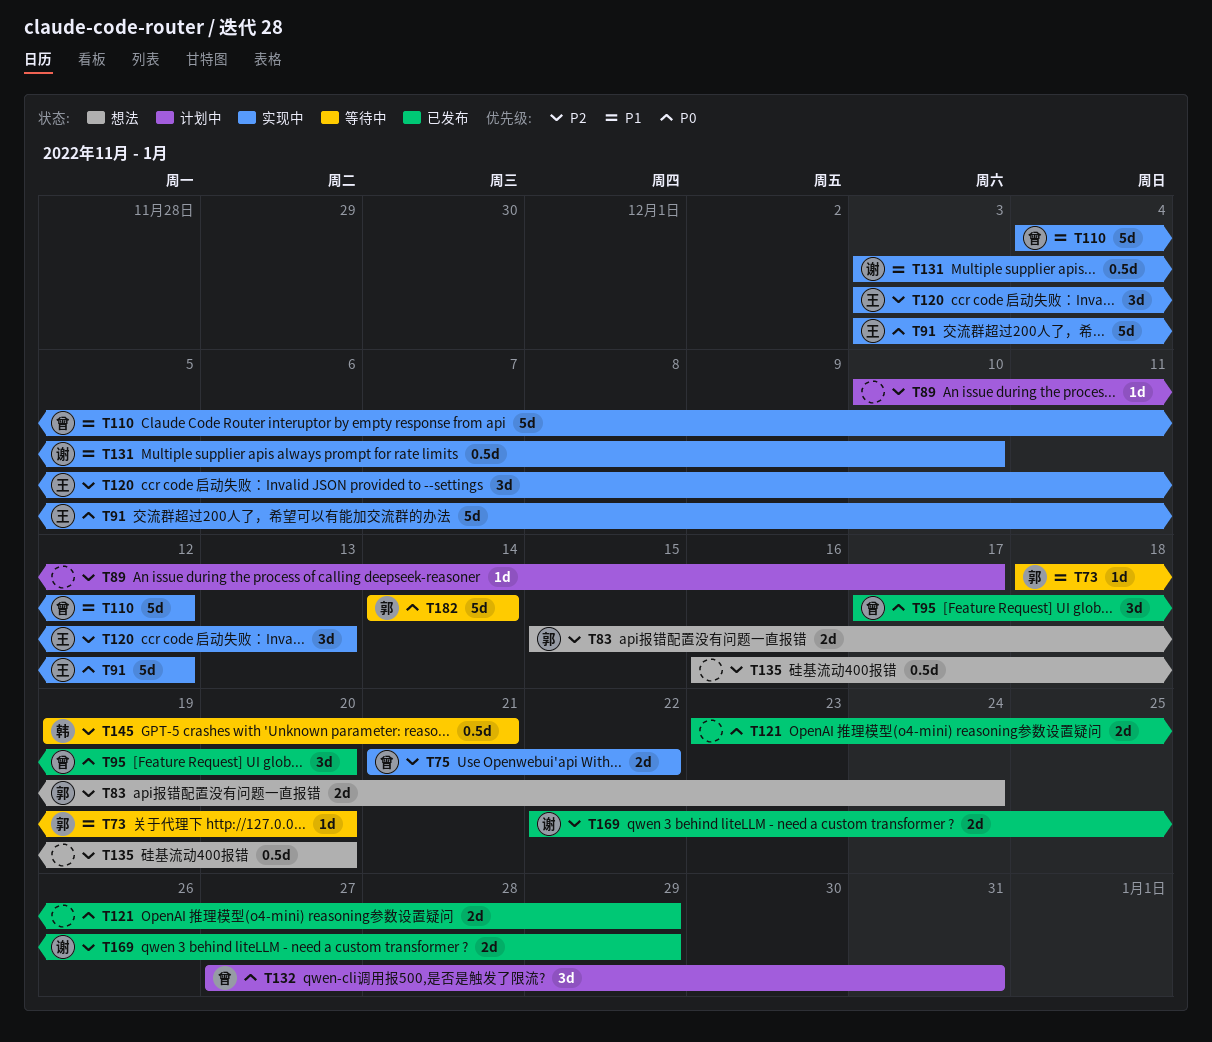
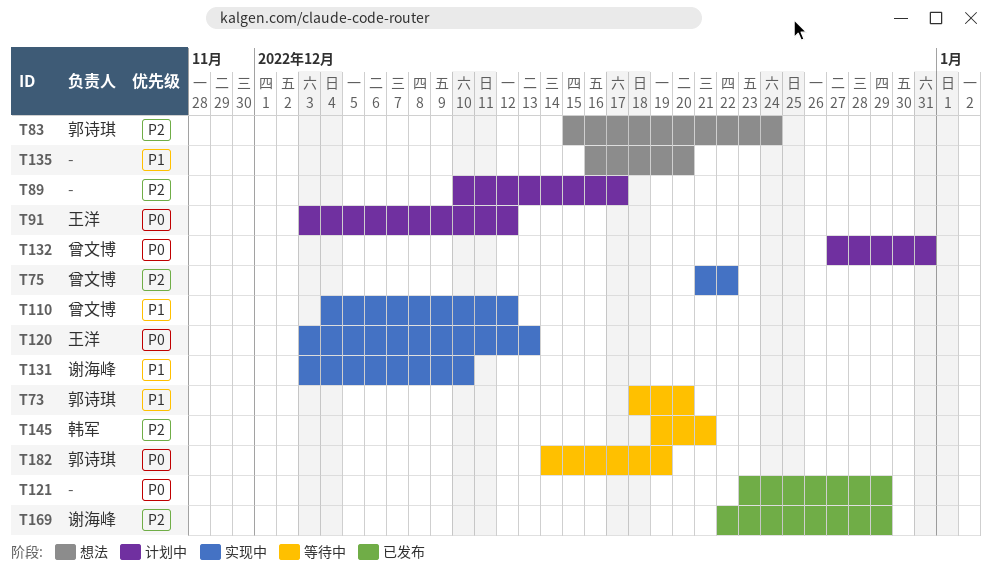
T91, status: 实现中 -> 计划中
T95: present -> none
T120, priority: P2 -> P0
T135, priority: P2 -> P1
T182, due: Dec 14 -> Dec 19

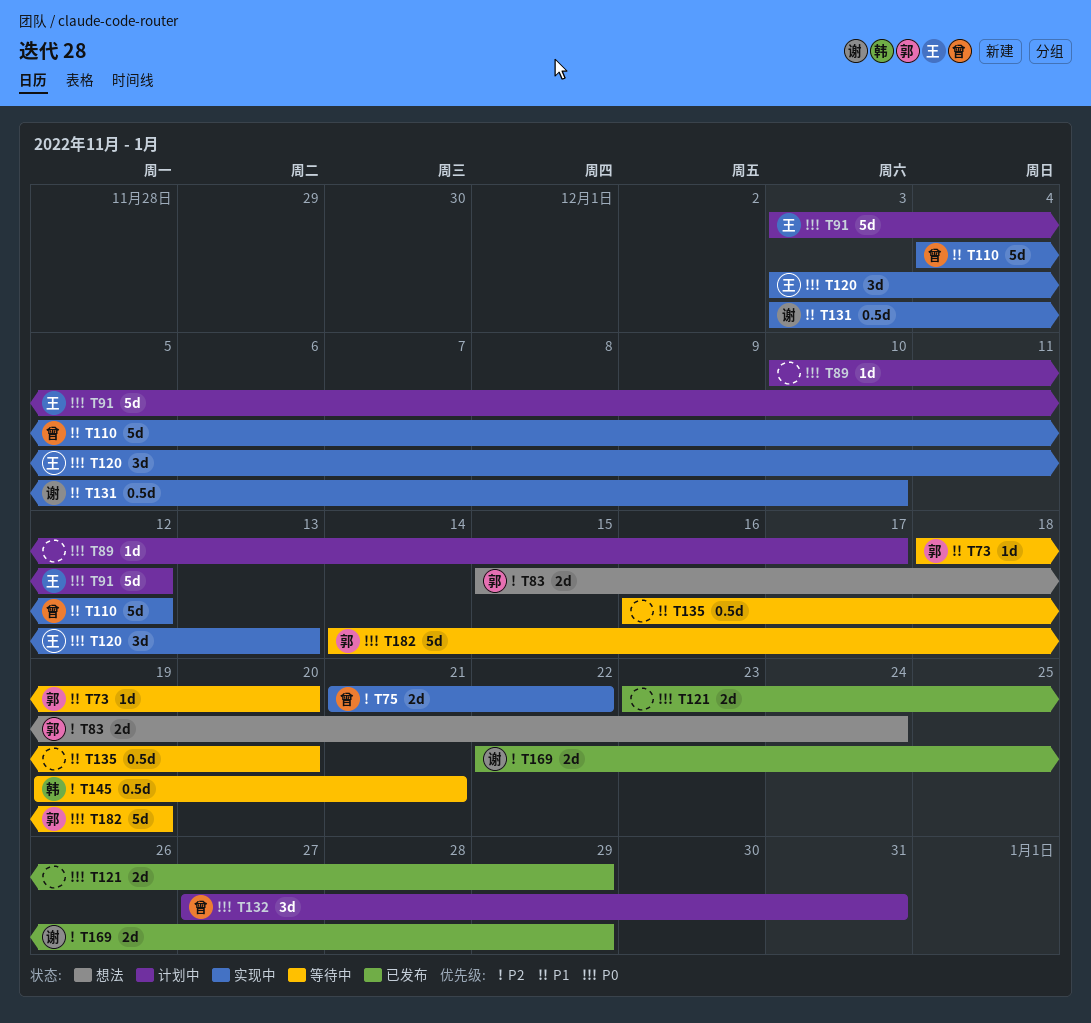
T89, priority: P2 -> P0
T135, status: 想法 -> 等待中

